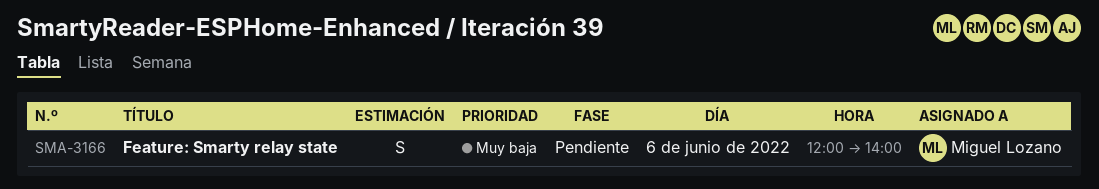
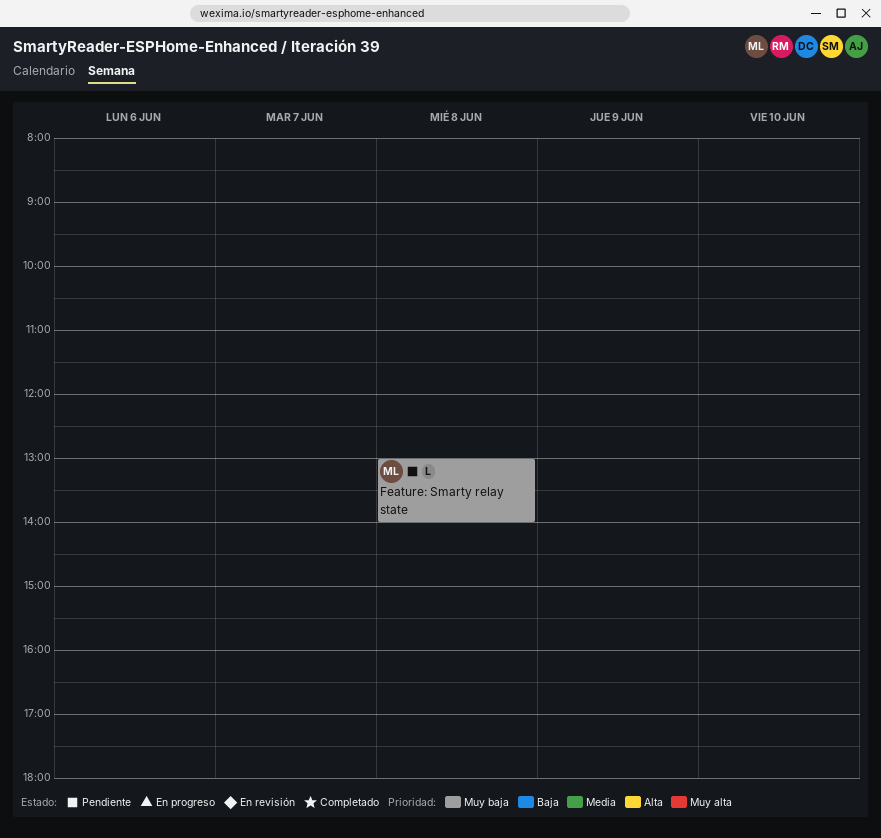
Feature: Smarty relay state, estimate: S -> L
Feature: Smarty relay state, day: Jun 6 -> Jun 8
Feature: Smarty relay state, begins: 12:00 -> 13:00

